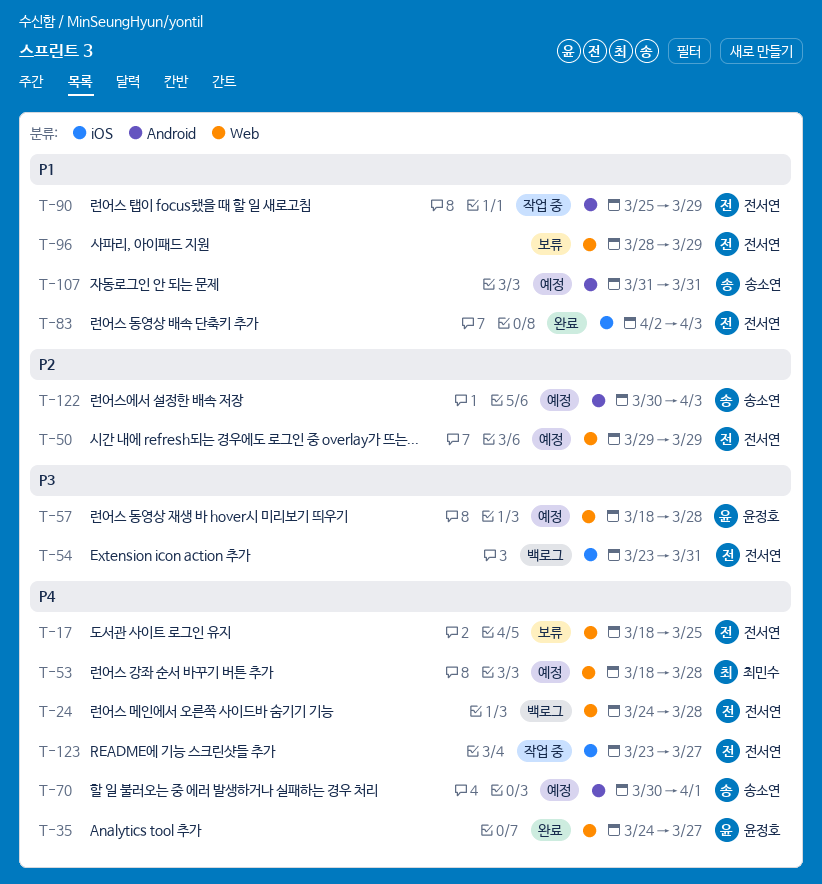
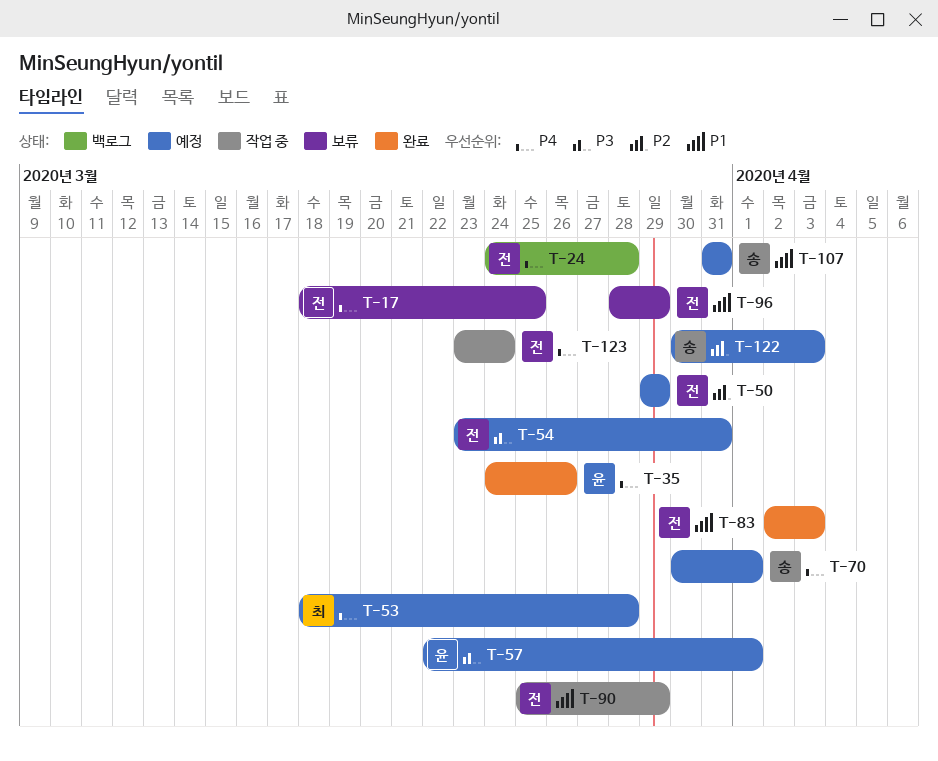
T-35, due: Mar 27 -> Mar 26
T-54, status: 백로그 -> 예정
T-57, start: Mar 18 -> Mar 22
T-57, due: Mar 28 -> Apr 1
T-123, due: Mar 27 -> Mar 24

